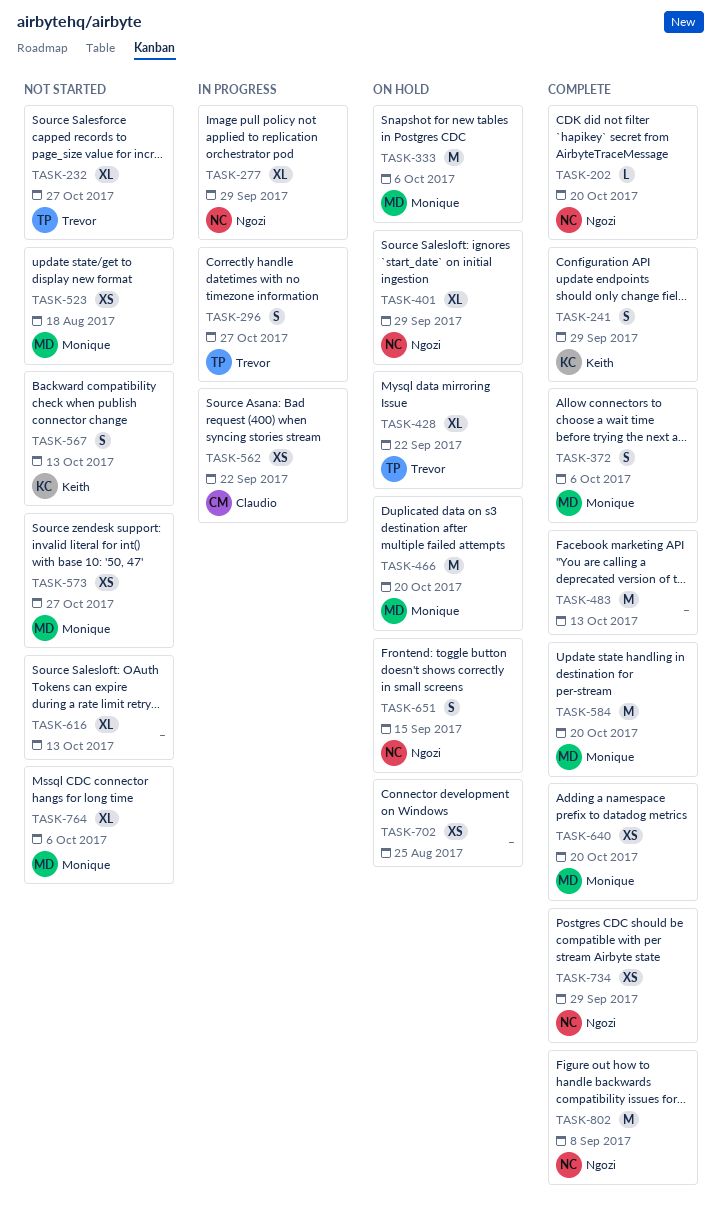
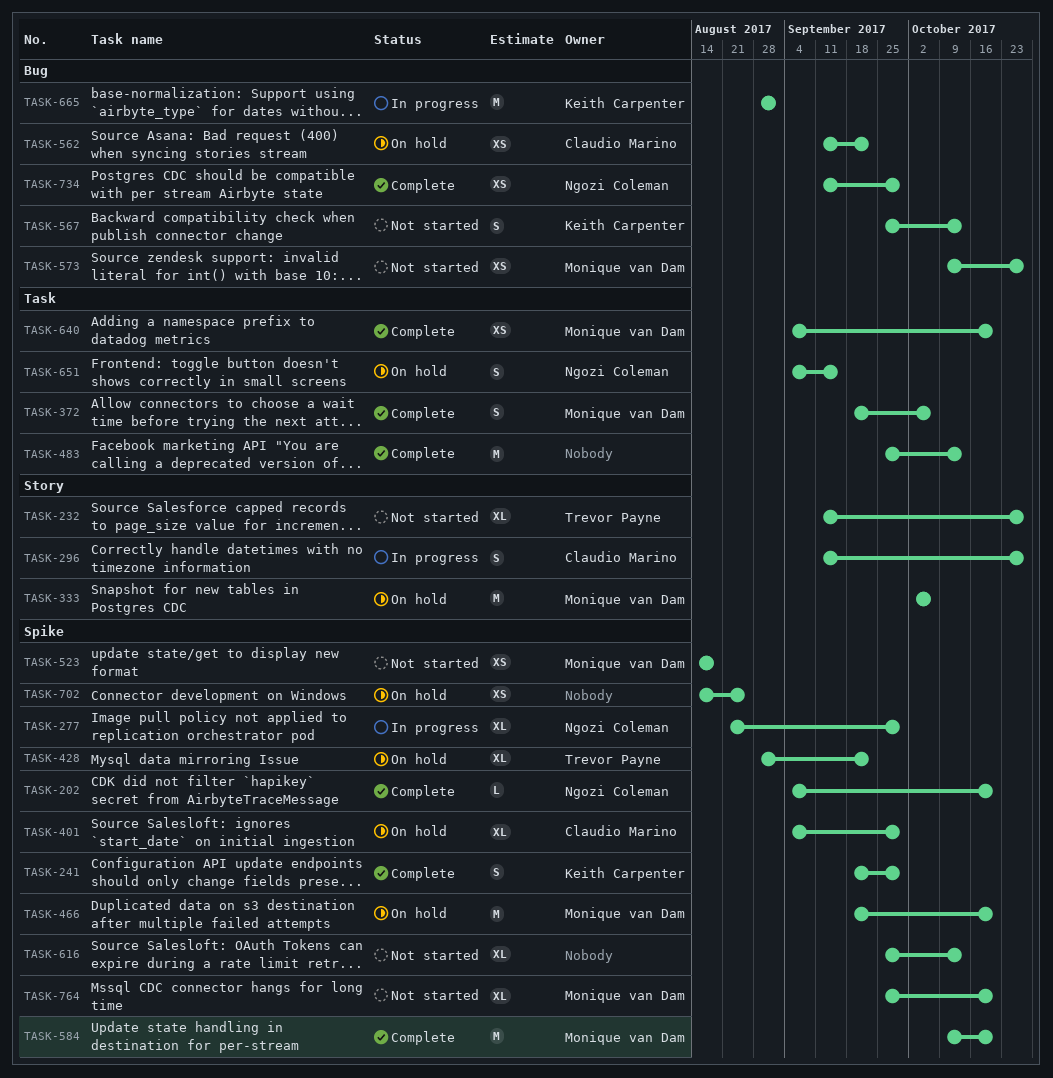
TASK-296, owner: Trevor Payne -> Claudio Marino
TASK-401, owner: Ngozi Coleman -> Claudio Marino
TASK-562, status: In progress -> On hold
TASK-665: none -> present
TASK-764, due: Oct 6 -> Oct 20
TASK-802: present -> none

